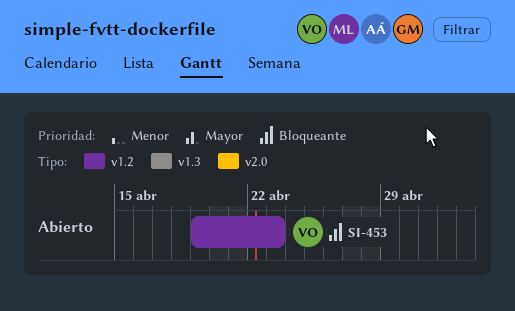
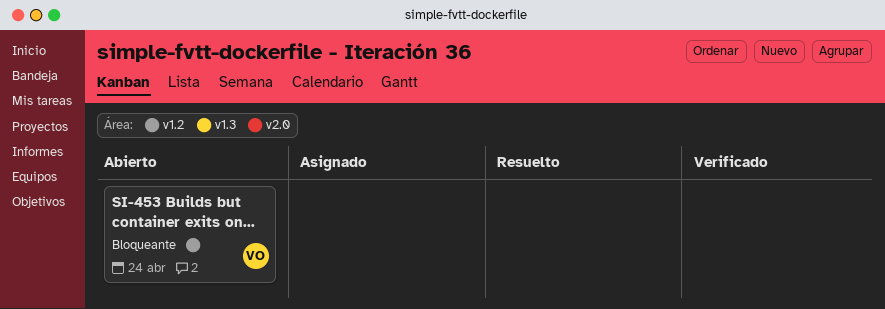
SI-453, due: Apr 23 -> Apr 24

